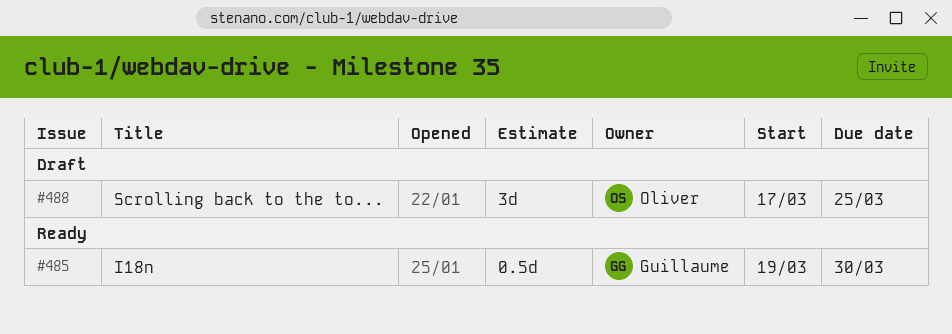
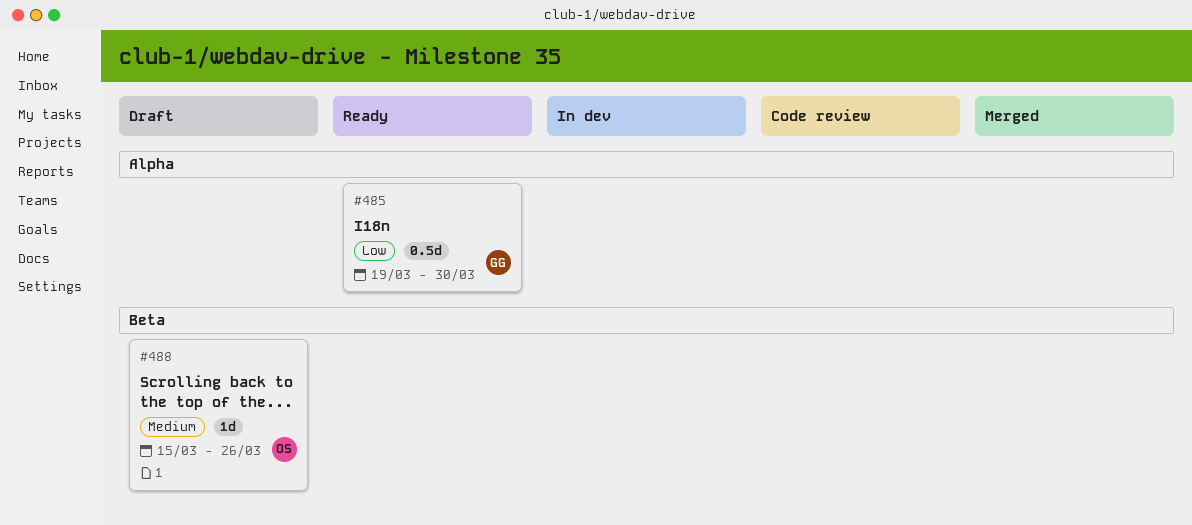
#488, estimate: 3d -> 1d
#488, start: Mar 17 -> Mar 15
#488, due: Mar 25 -> Mar 26

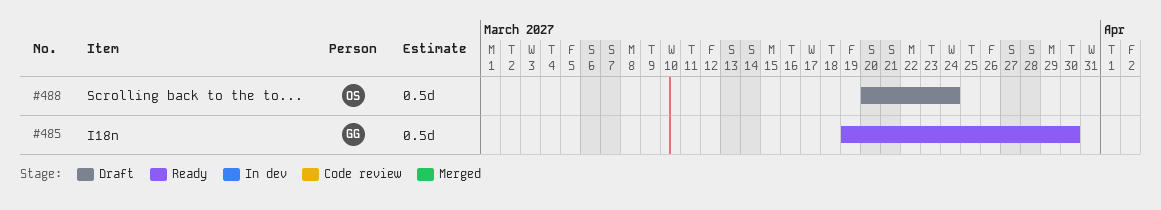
#488, estimate: 1d -> 0.5d
#488, start: Mar 15 -> Mar 20
#488, due: Mar 26 -> Mar 24

